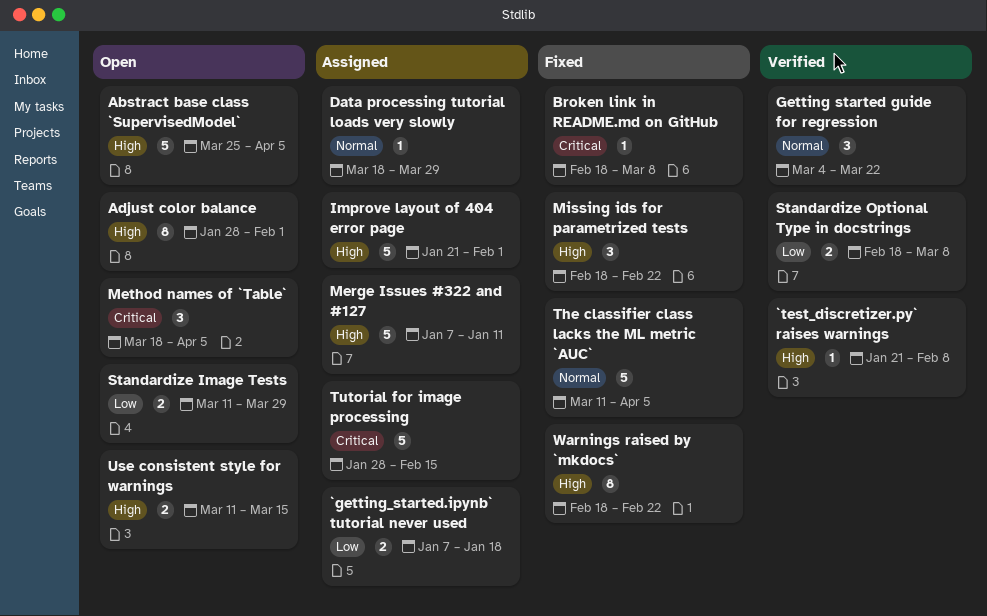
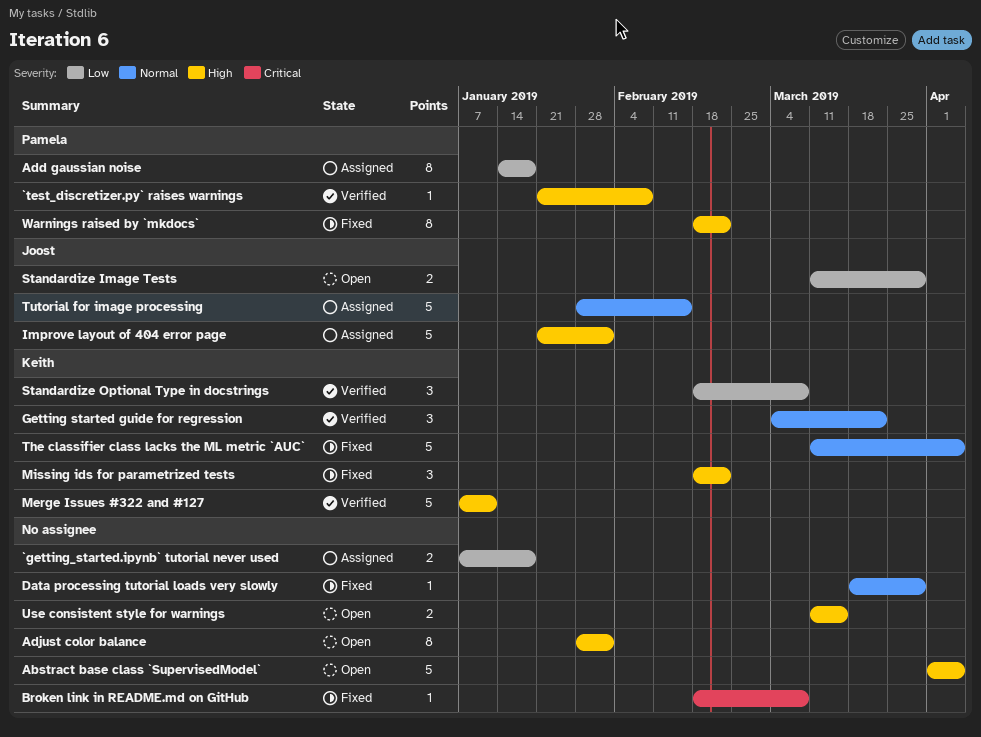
Abstract base class `SupervisedModel`, start: Mar 25 -> Apr 1
Add gaussian noise: none -> present
Data processing tutorial loads very slowly, status: Assigned -> Fixed
Merge Issues #322 and #127, status: Assigned -> Verified
Method names of `Table`: present -> none
Standardize Optional Type in docstrings, estimate: 2 -> 3
Tutorial for image processing, priority: Critical -> Normal

